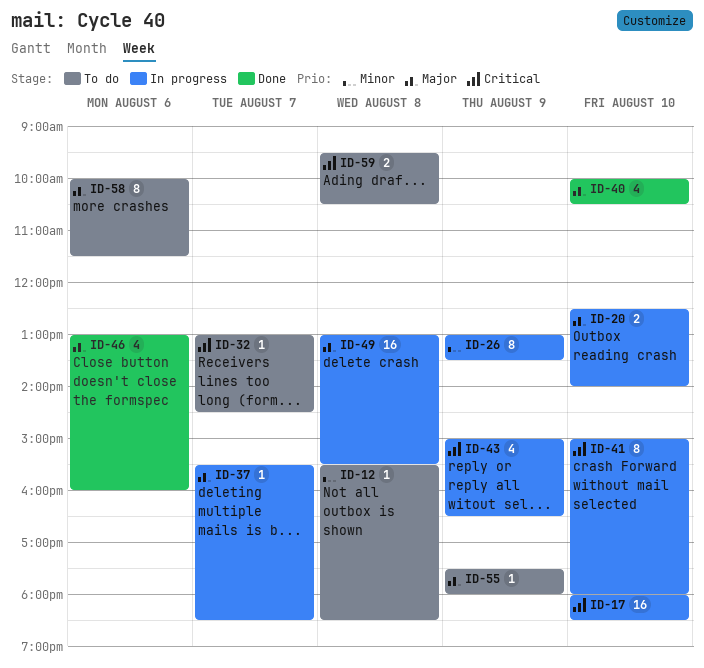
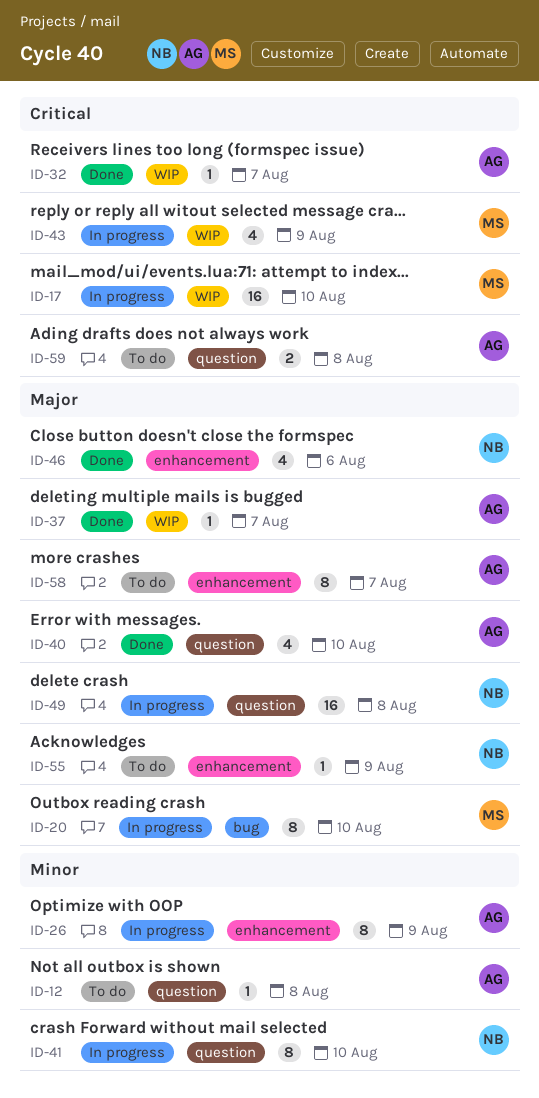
ID-20, estimate: 2 -> 8
ID-32, status: To do -> Done
ID-37, status: In progress -> Done
ID-41, priority: Critical -> Minor
ID-58, day: Aug 6 -> Aug 7

